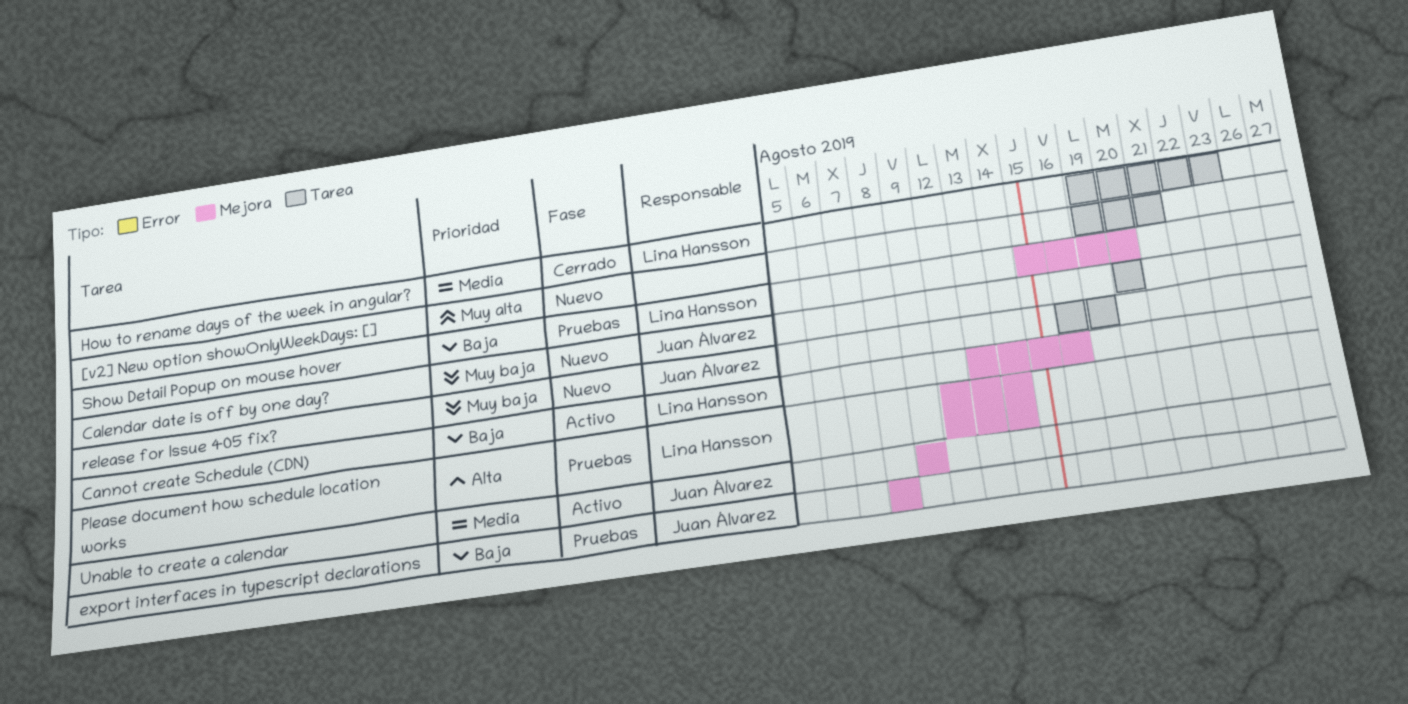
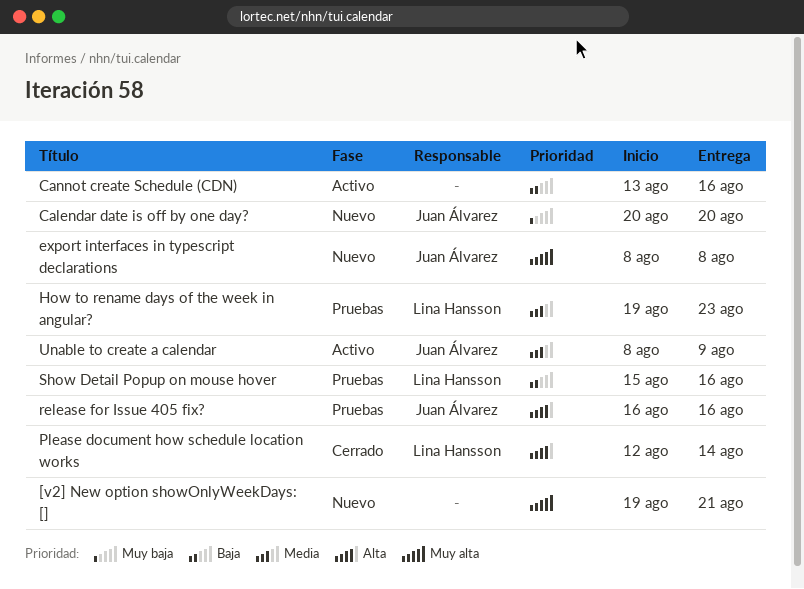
Cannot create Schedule (CDN), owner: Lina Hansson -> none
export interfaces in typescript declarations, status: Pruebas -> Nuevo
export interfaces in typescript declarations, priority: Baja -> Muy alta
How to rename days of the week in angular?, status: Cerrado -> Pruebas
Please document how schedule location works, status: Pruebas -> Cerrado
release for Issue 405 fix?, status: Nuevo -> Pruebas
release for Issue 405 fix?, priority: Muy baja -> Alta
release for Issue 405 fix?, due: Aug 19 -> Aug 16
Show Detail Popup on mouse hover, due: Aug 20 -> Aug 16
Unable to create a calendar, start: Aug 9 -> Aug 8

